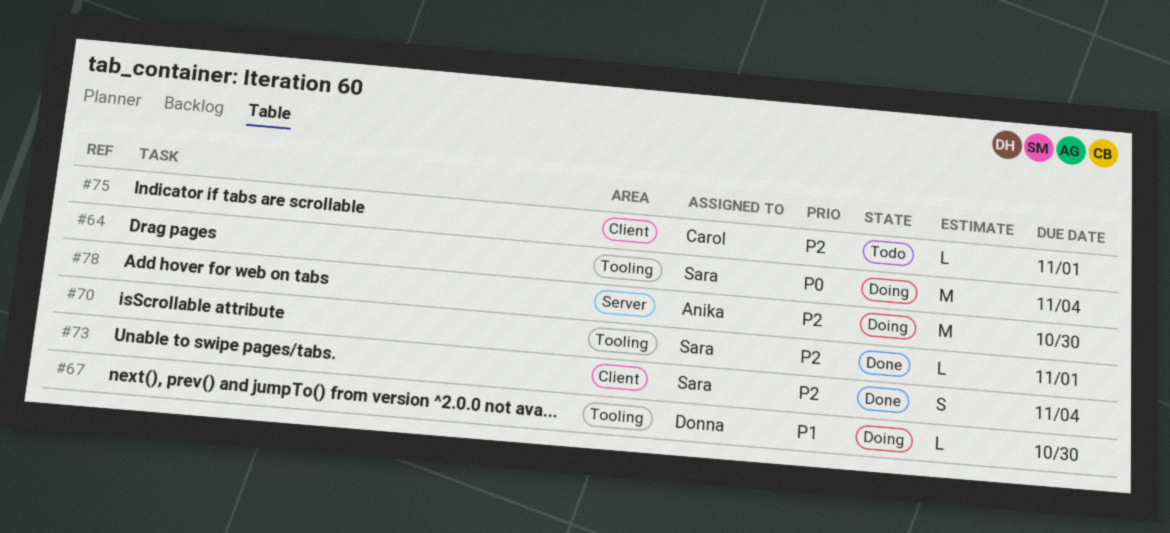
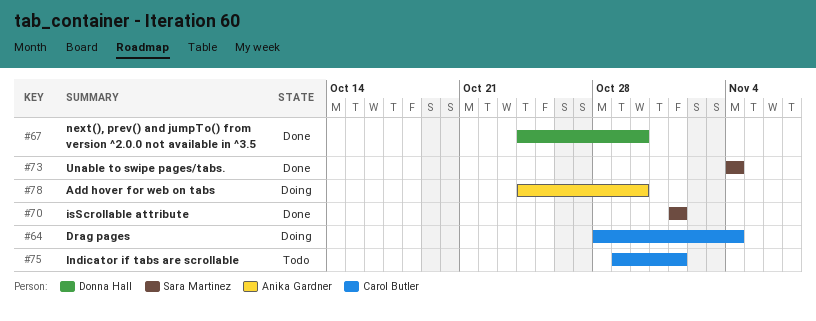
#64, owner: Sara Martinez -> Carol Butler
#67, status: Doing -> Done

